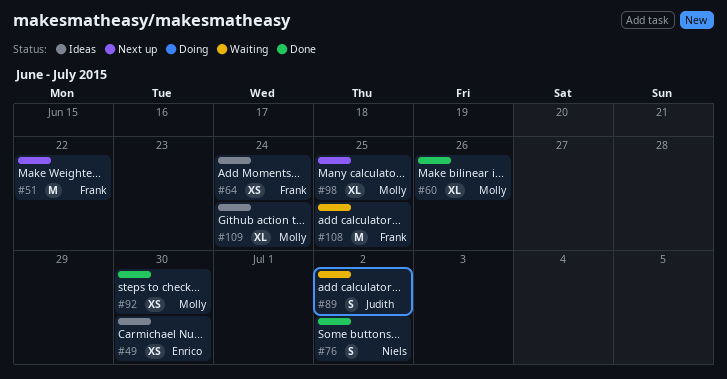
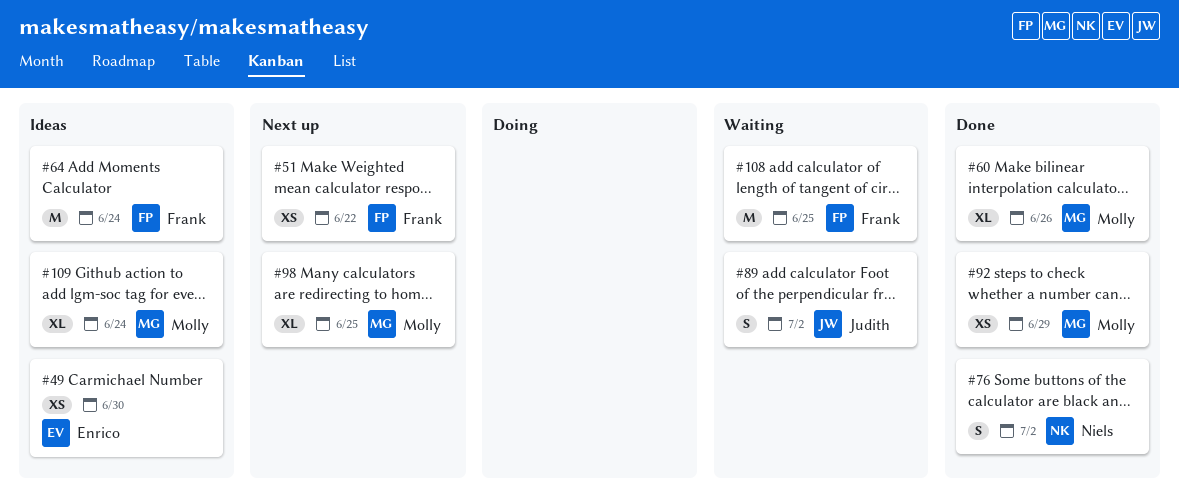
#51, estimate: M -> XS
#64, estimate: XS -> M
#92, due: Jun 30 -> Jun 29

